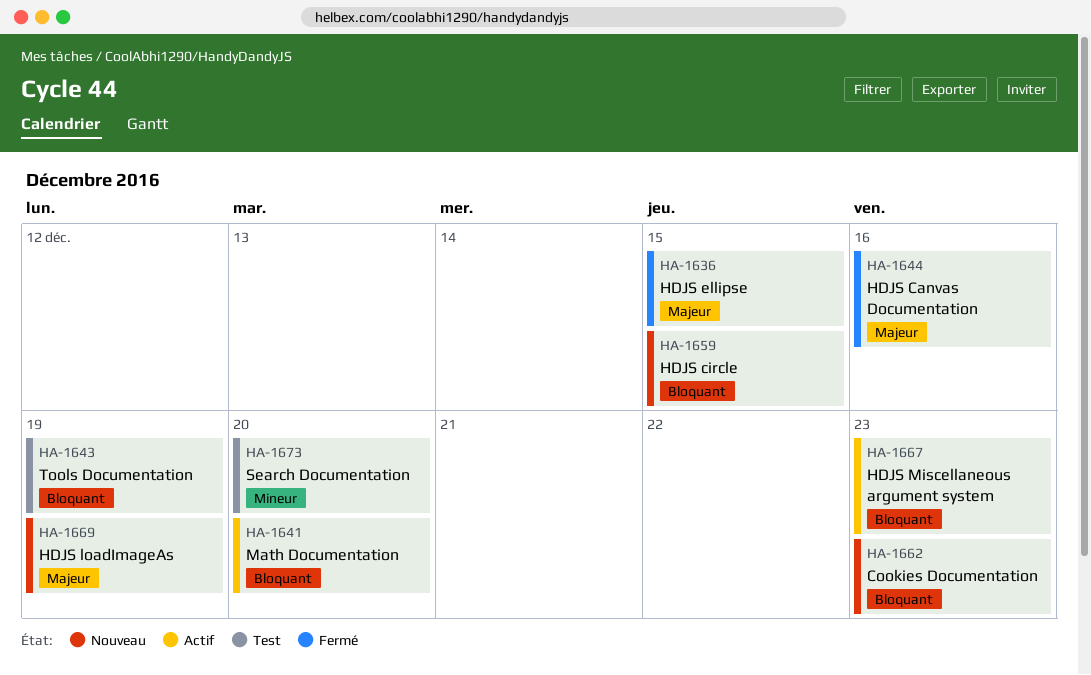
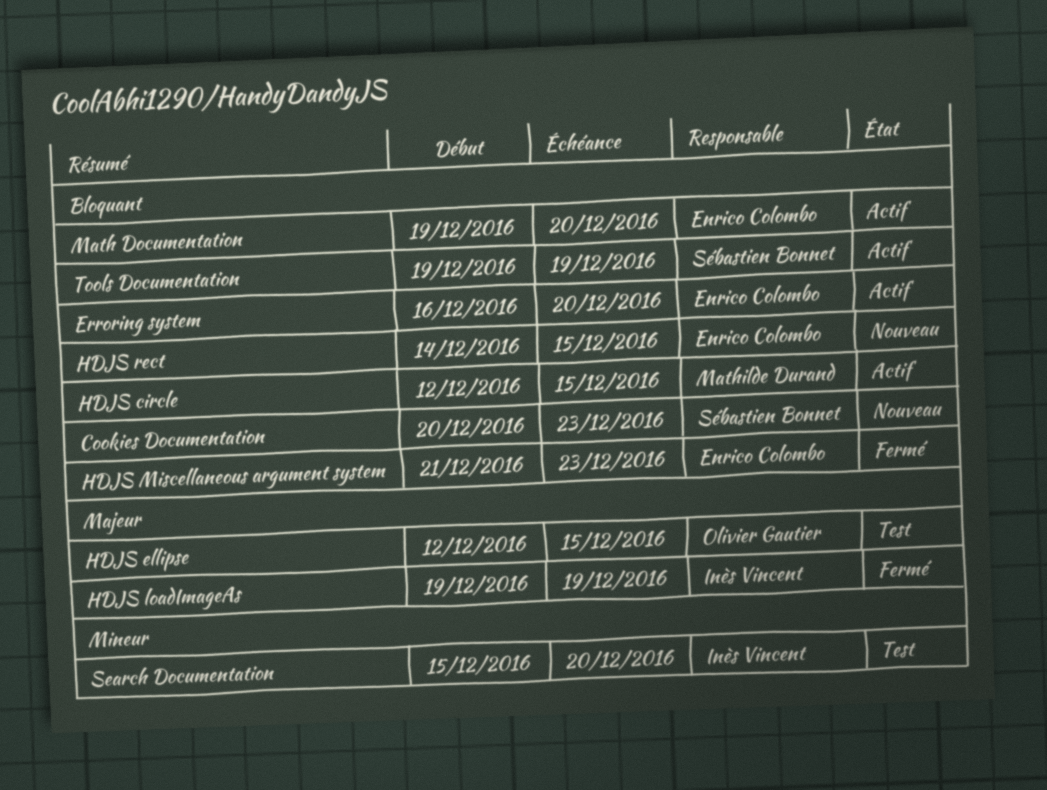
Erroring system: none -> present
HDJS Canvas Documentation: present -> none
HDJS circle, status: Nouveau -> Actif
HDJS ellipse, status: Fermé -> Test
HDJS loadImageAs, status: Nouveau -> Fermé
HDJS Miscellaneous argument system, status: Actif -> Fermé
HDJS rect: none -> present
Tools Documentation, status: Test -> Actif

